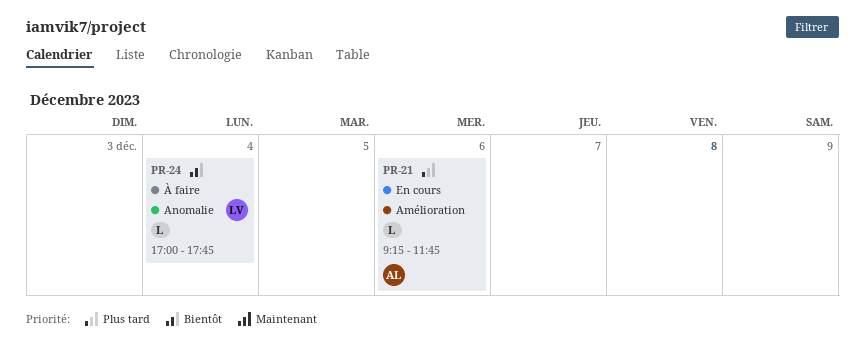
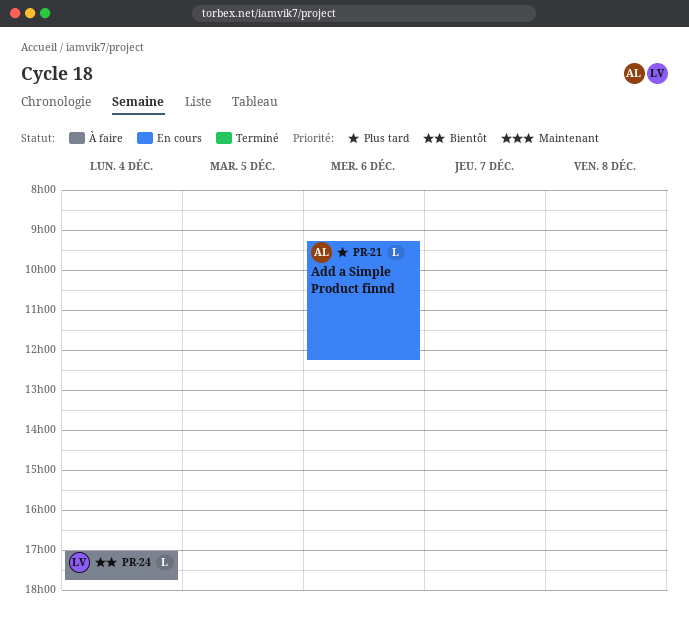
PR-21, ends: 11:45 -> 12:15

